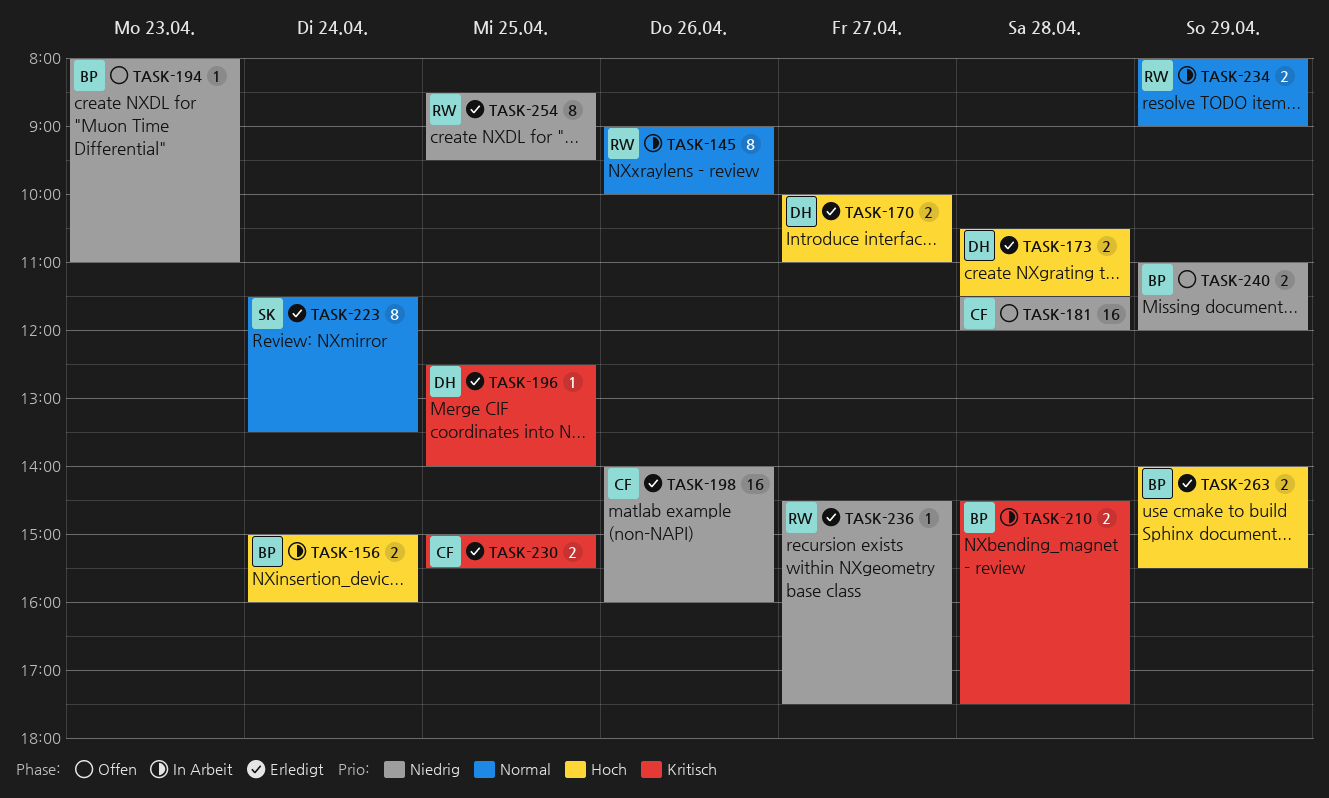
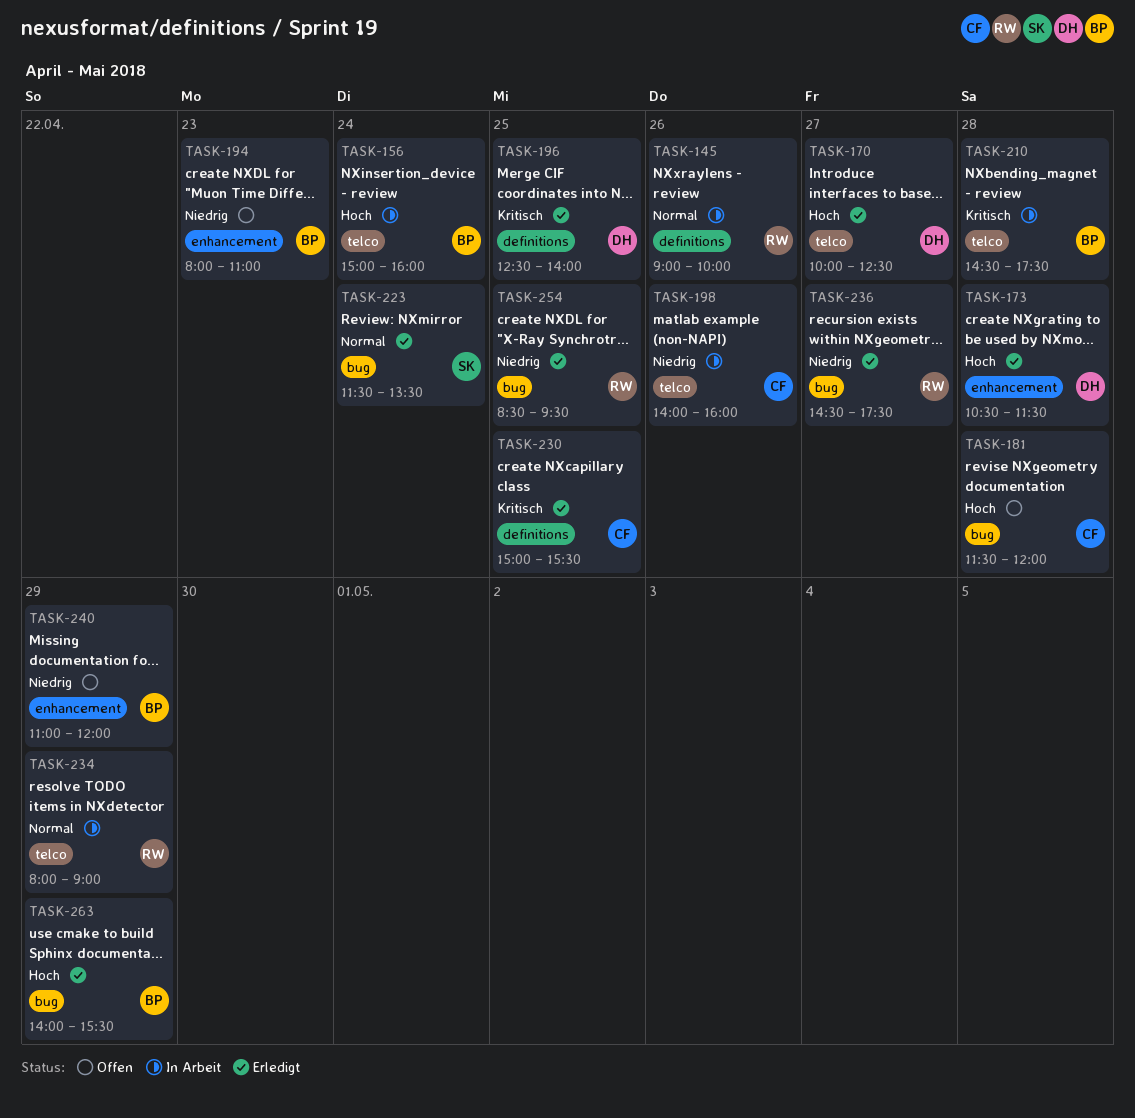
TASK-170, ends: 11:00 -> 12:30
TASK-181, priority: Niedrig -> Hoch
TASK-198, status: Erledigt -> In Arbeit

